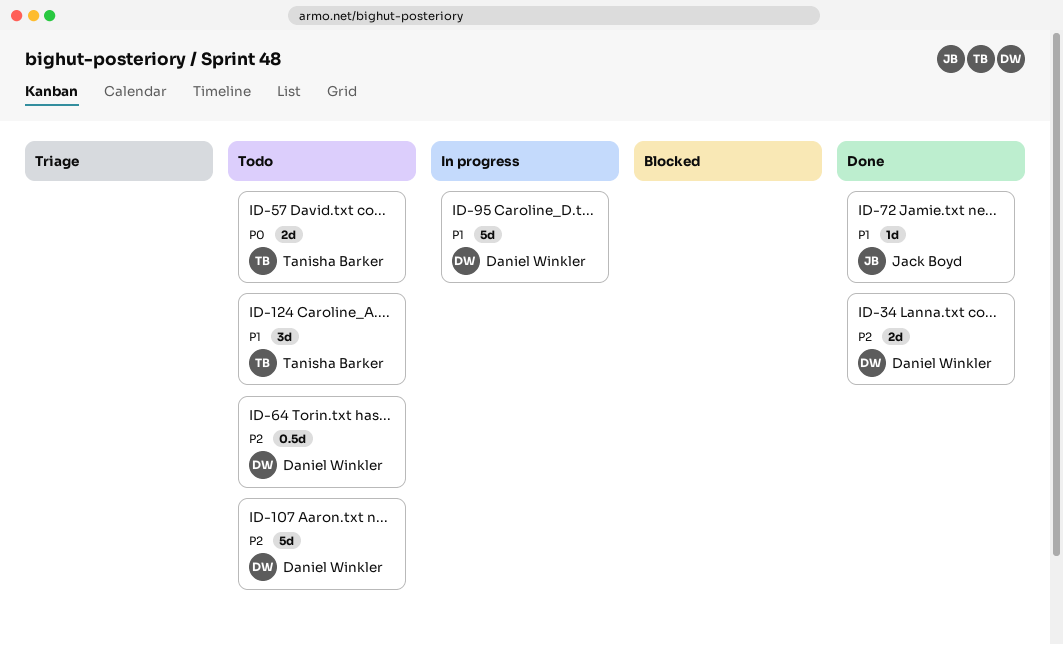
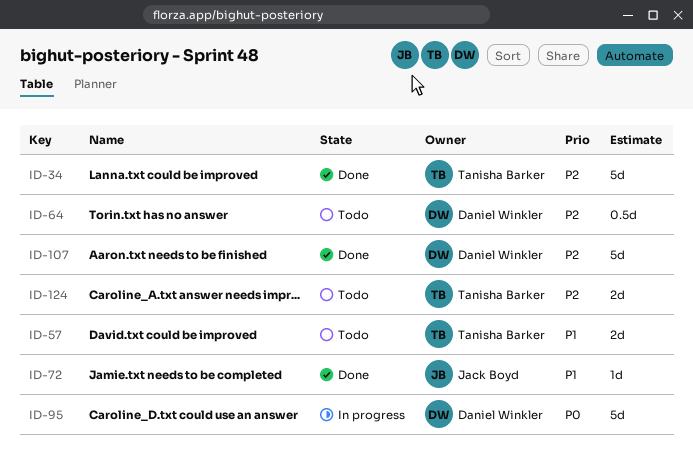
ID-34, owner: Daniel Winkler -> Tanisha Barker
ID-34, estimate: 2d -> 5d
ID-57, priority: P0 -> P1
ID-95, priority: P1 -> P0
ID-107, status: Todo -> Done
ID-124, priority: P1 -> P2
ID-124, estimate: 3d -> 2d

